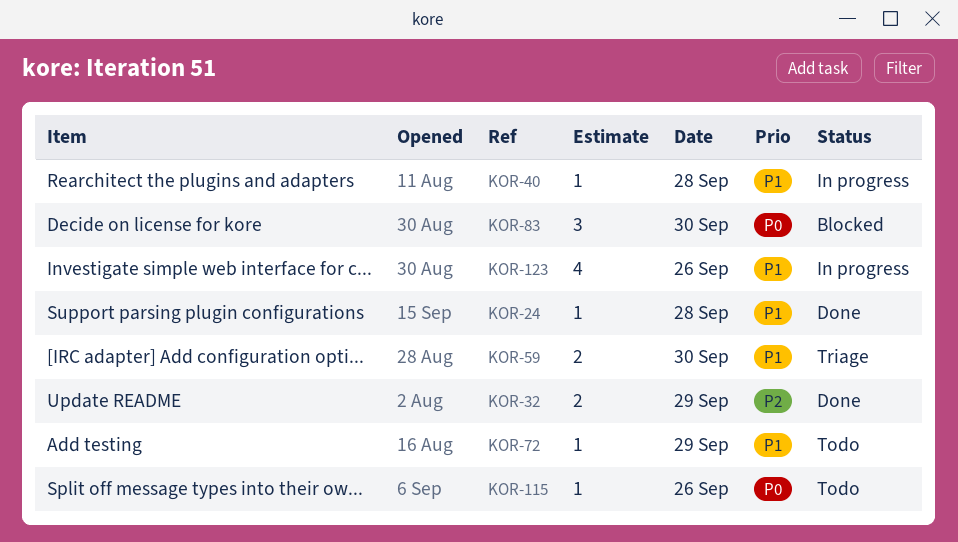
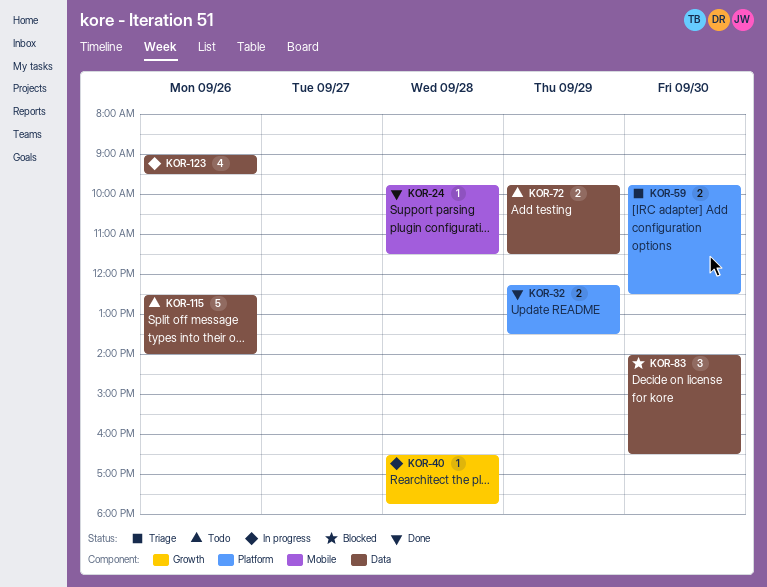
KOR-72, estimate: 1 -> 2
KOR-115, estimate: 1 -> 5

